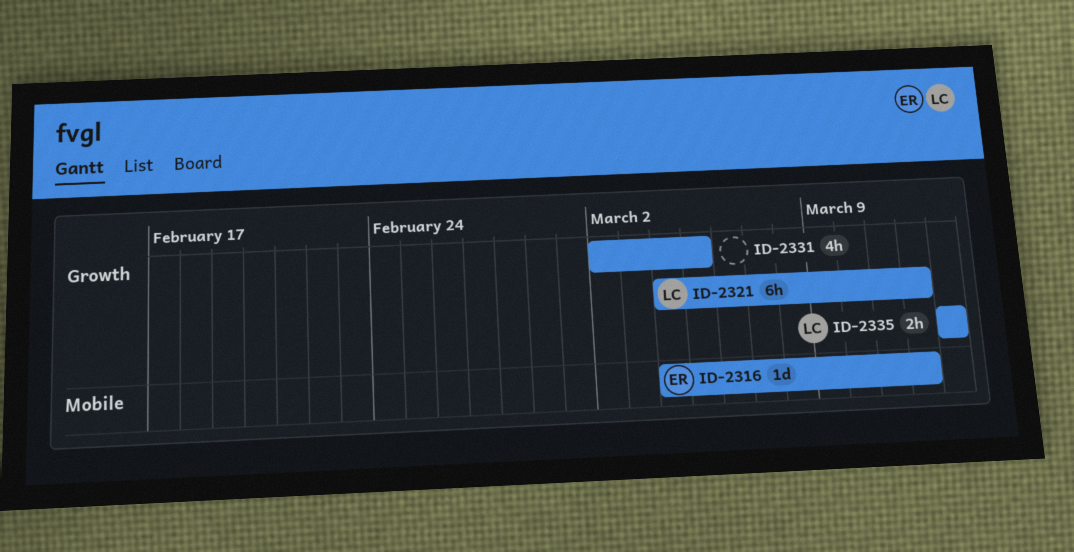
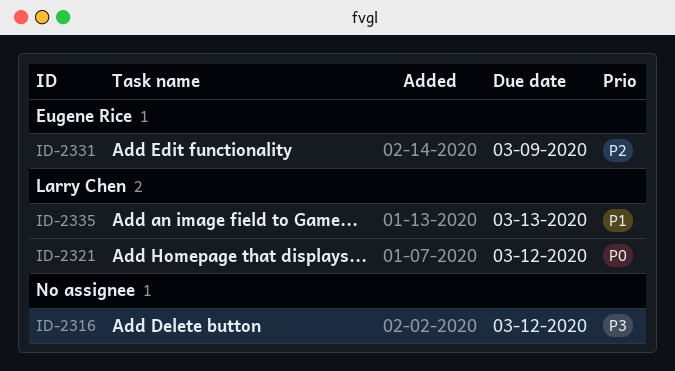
ID-2316, owner: Eugene Rice -> none
ID-2331, owner: none -> Eugene Rice
ID-2331, due: Mar 5 -> Mar 9

